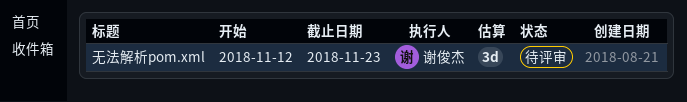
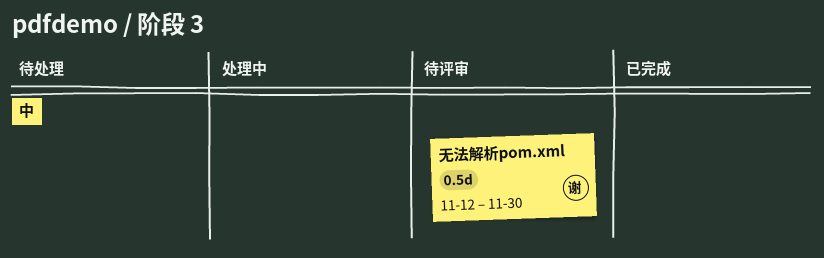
无法解析pom.xml, estimate: 3d -> 0.5d
无法解析pom.xml, due: Nov 23 -> Nov 30

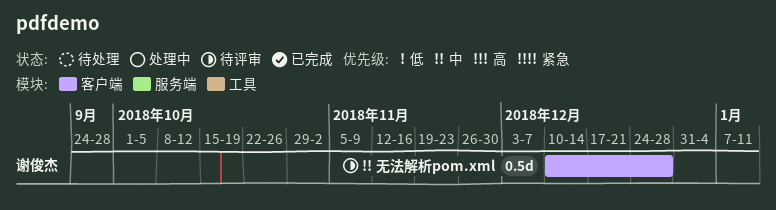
无法解析pom.xml, start: Nov 12 -> Dec 10
无法解析pom.xml, due: Nov 30 -> Dec 28

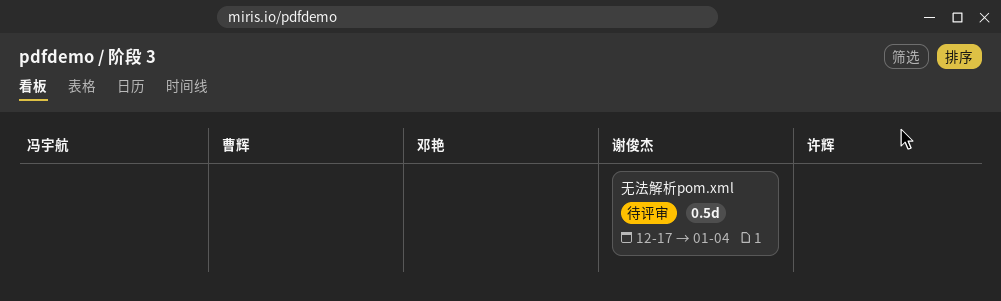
无法解析pom.xml, start: Dec 10 -> Dec 17
无法解析pom.xml, due: Dec 28 -> Jan 4

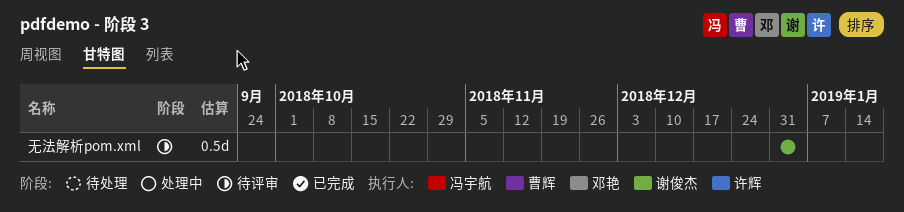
无法解析pom.xml, start: Dec 17 -> Dec 31

